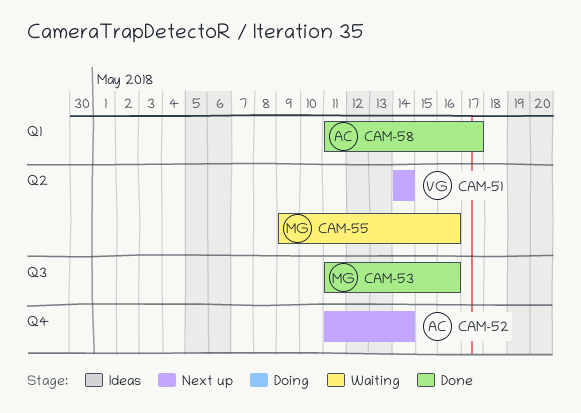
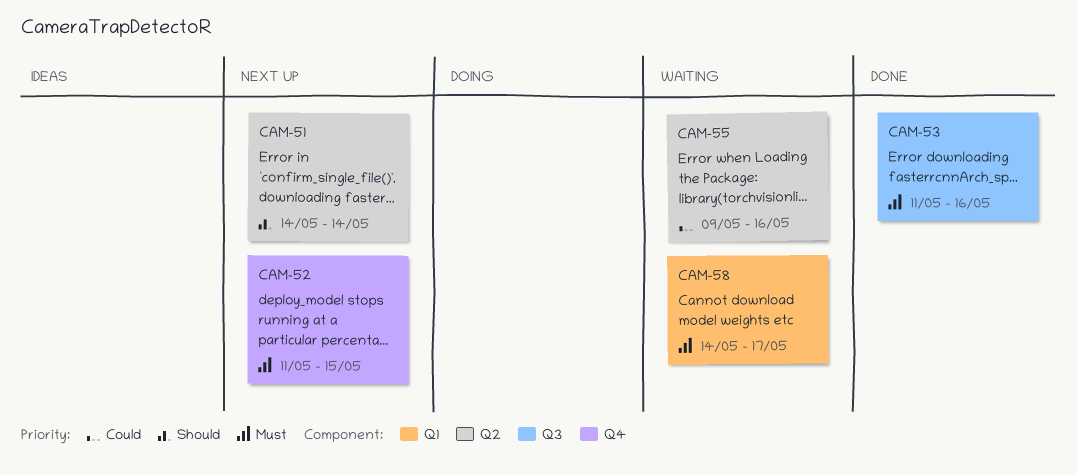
CAM-52, due: May 14 -> May 15
CAM-58, status: Done -> Waiting
CAM-58, start: May 11 -> May 14

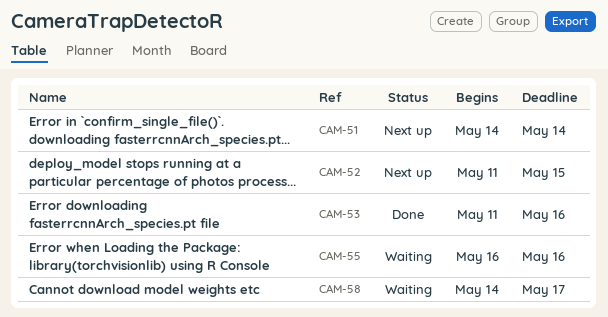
CAM-55, start: May 9 -> May 16

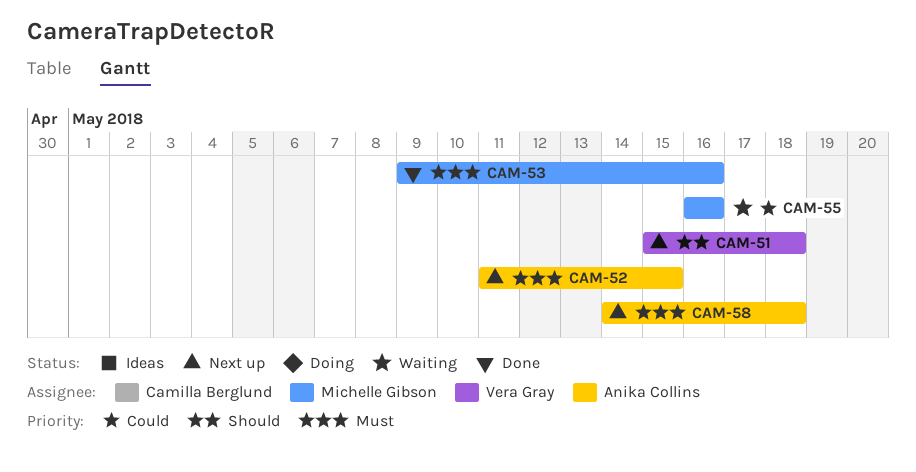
CAM-51, start: May 14 -> May 15
CAM-51, due: May 14 -> May 18
CAM-53, start: May 11 -> May 9
CAM-58, status: Waiting -> Next up
CAM-58, due: May 17 -> May 18

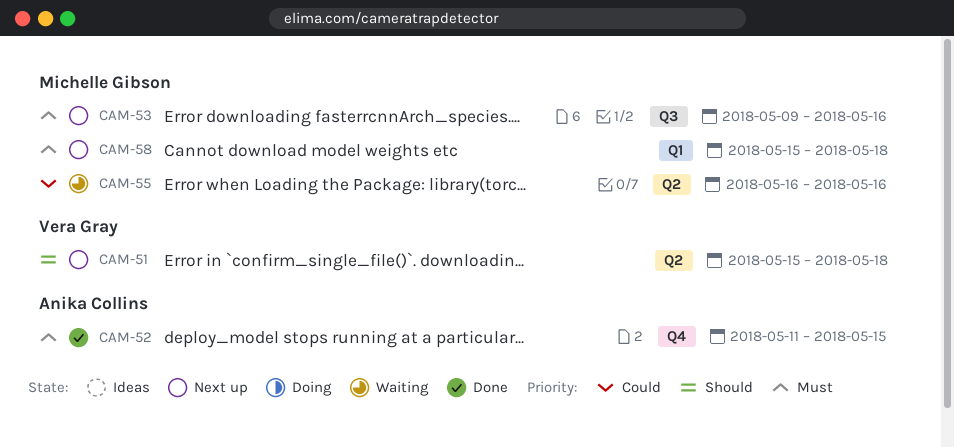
CAM-52, status: Next up -> Done
CAM-53, status: Done -> Next up
CAM-58, owner: Anika Collins -> Michelle Gibson
CAM-58, start: May 14 -> May 15

